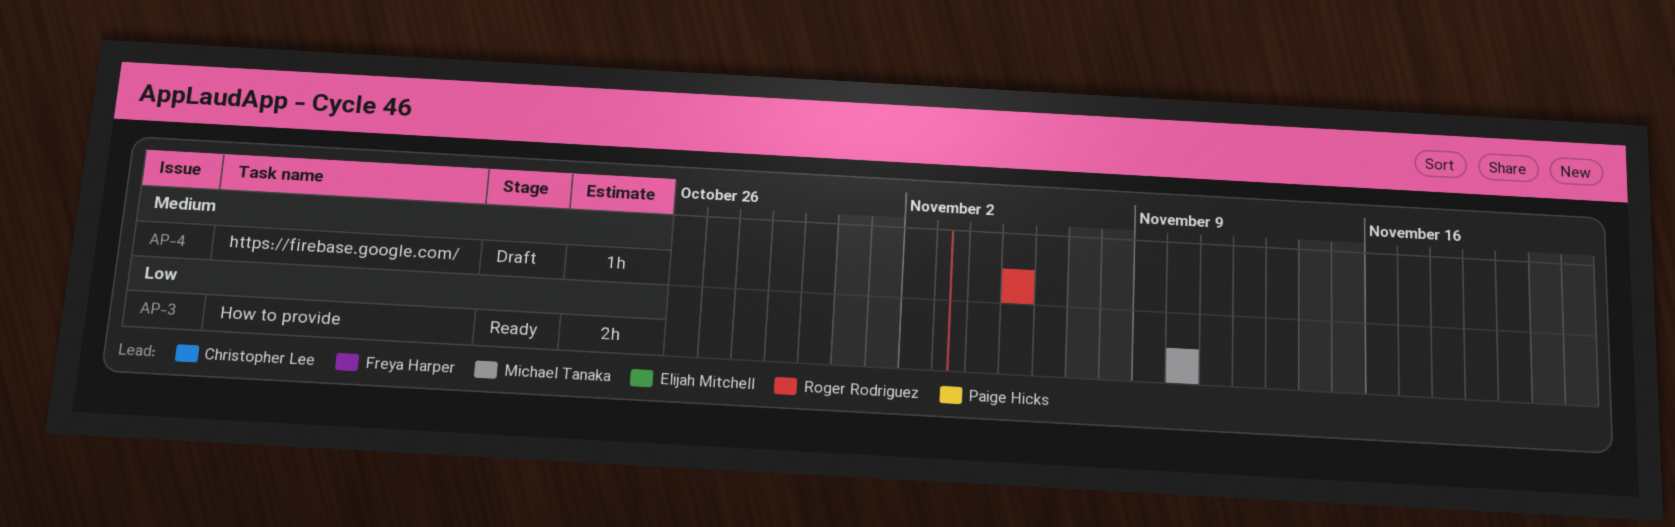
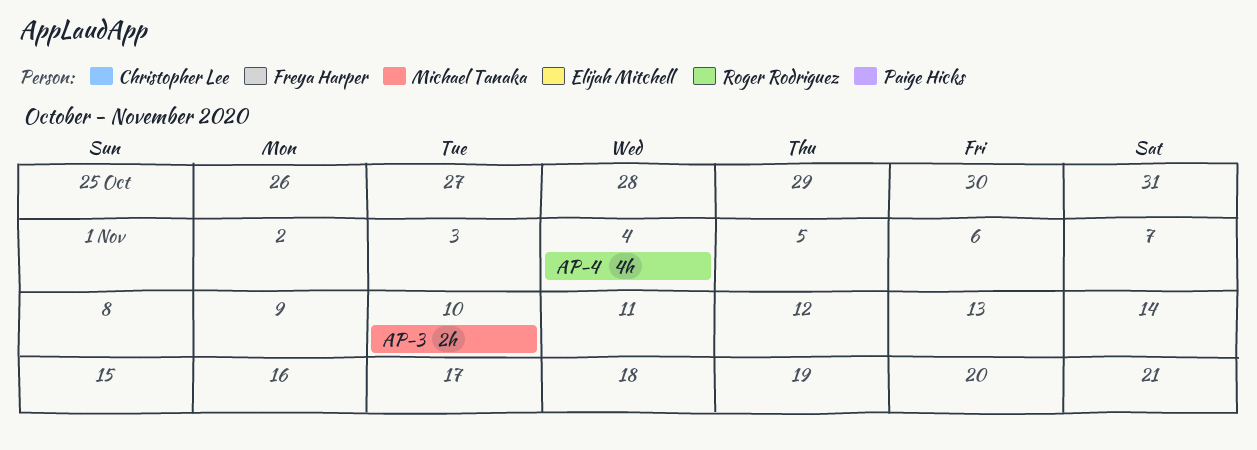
AP-4, estimate: 1h -> 4h
AP-4, start: Nov 5 -> Nov 4
AP-4, due: Nov 5 -> Nov 4

